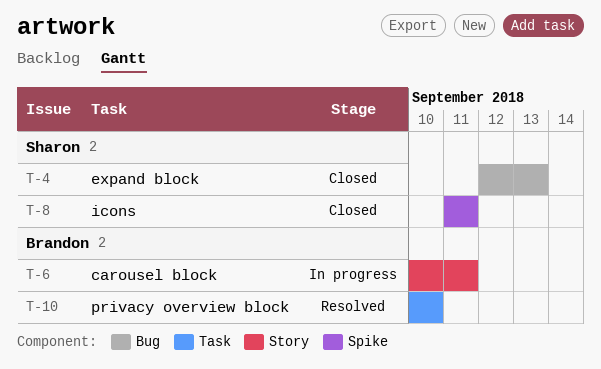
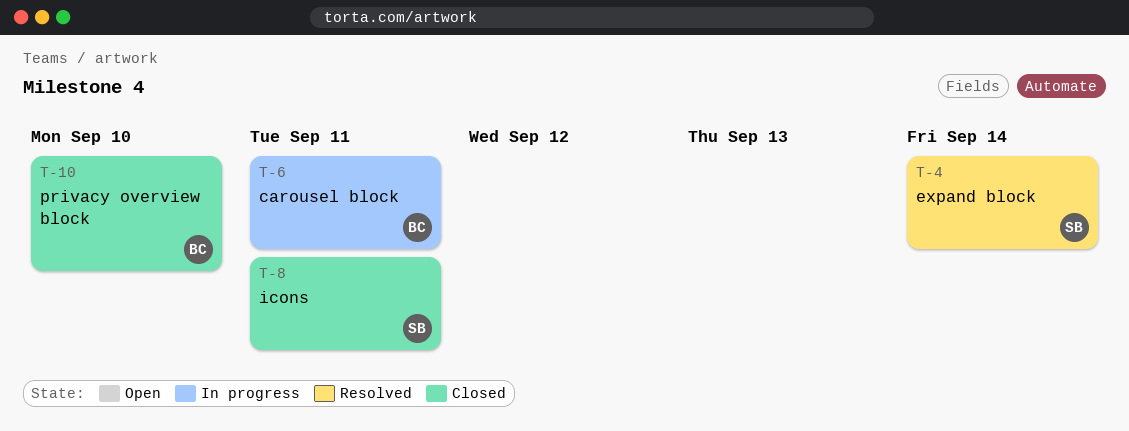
T-4, status: Closed -> Resolved
T-4, due: Sep 13 -> Sep 14
T-10, status: Resolved -> Closed

